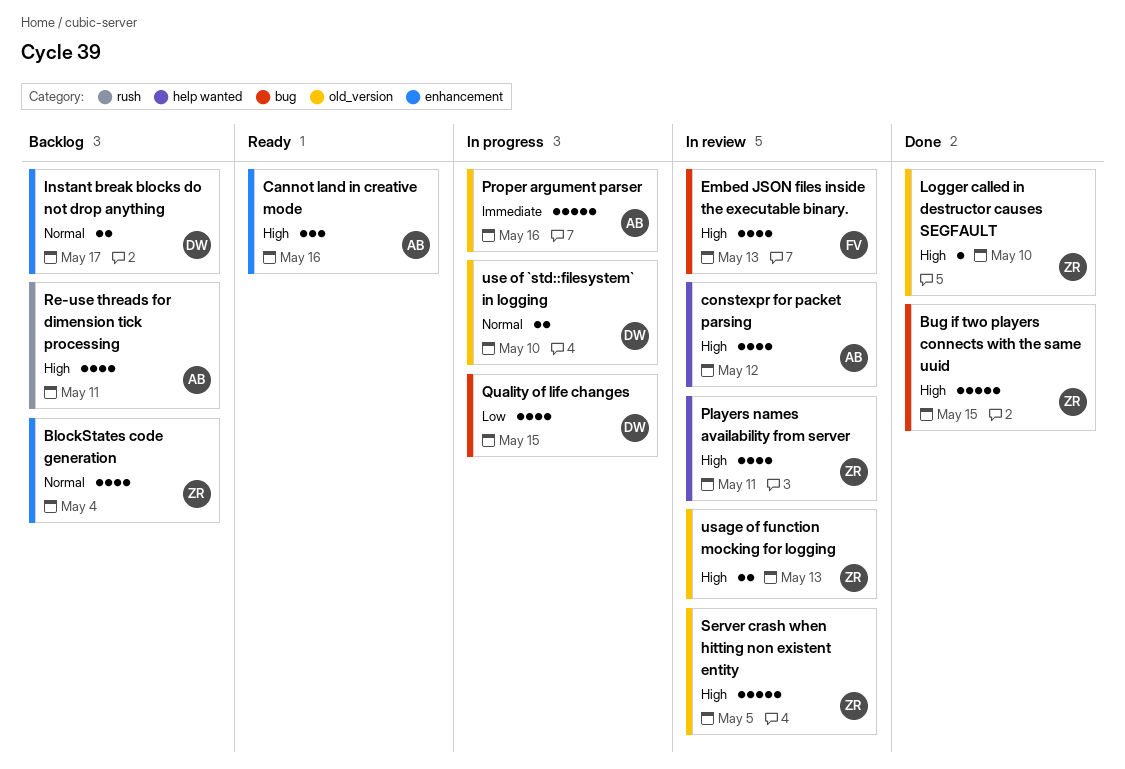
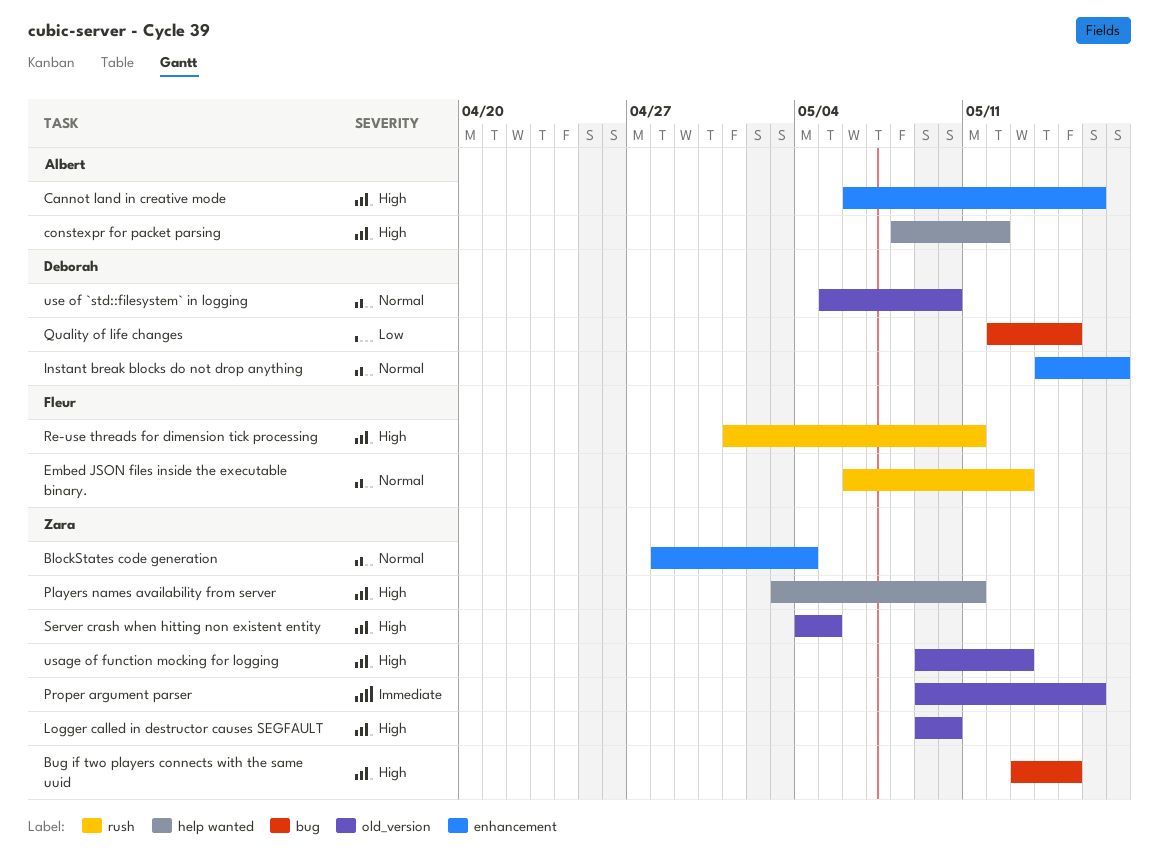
Embed JSON files inside the executable binary., priority: High -> Normal
Embed JSON files inside the executable binary., label: bug -> rush
Proper argument parser, owner: Albert -> Zara
Re-use threads for dimension tick processing, owner: Albert -> Fleur

